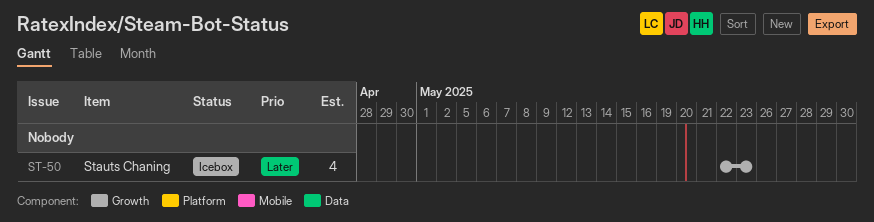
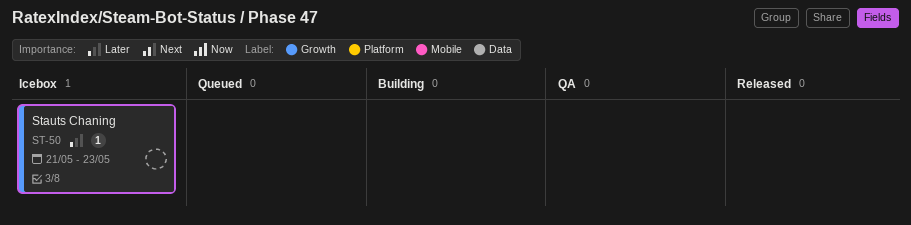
ST-50, estimate: 4 -> 1
ST-50, start: May 22 -> May 21

